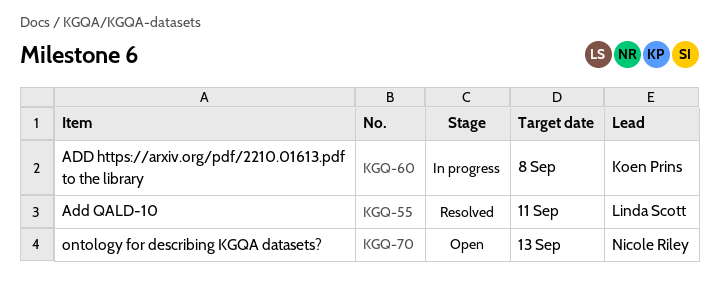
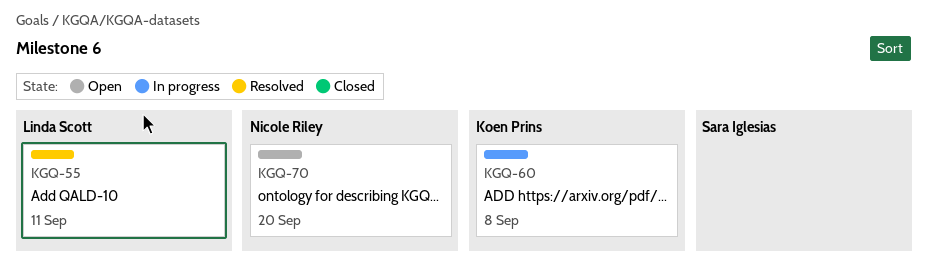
KGQ-70, due: Sep 13 -> Sep 20

